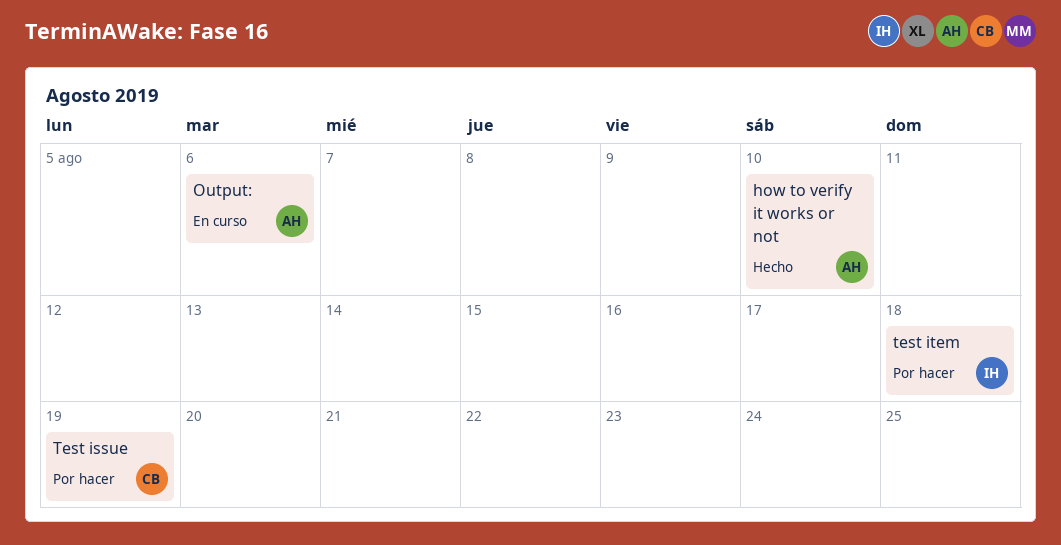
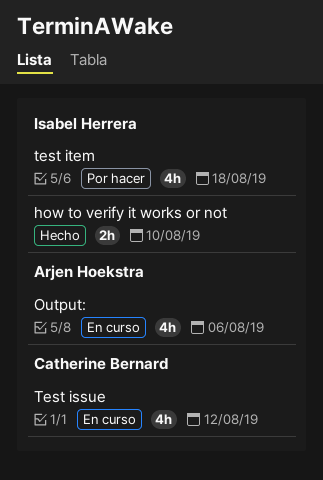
how to verify it works or not, owner: Arjen Hoekstra -> Isabel Herrera
Test issue, status: Por hacer -> En curso
Test issue, due: Aug 19 -> Aug 12

